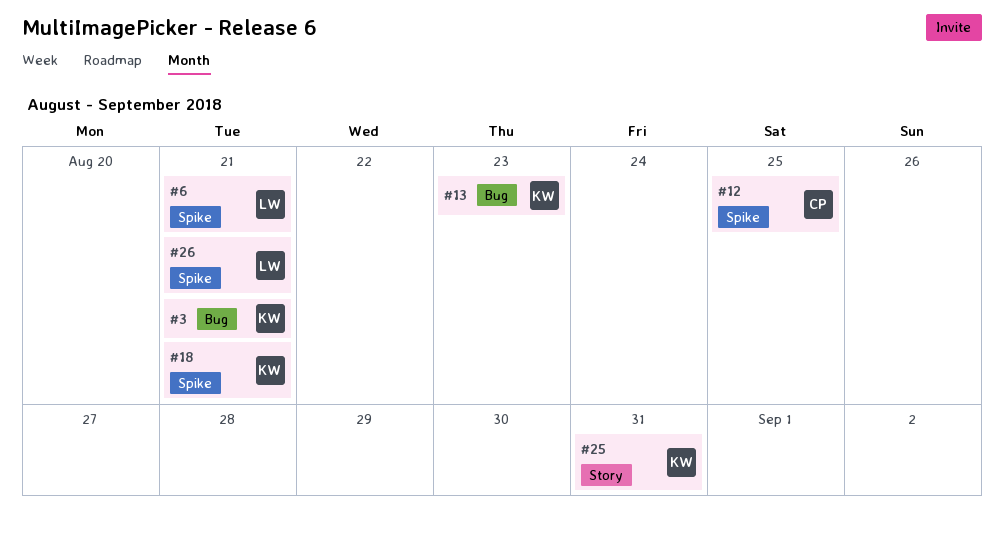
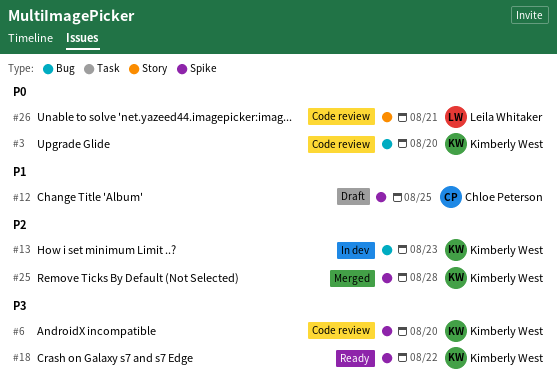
#3, due: Aug 21 -> Aug 20
#6, owner: Leila Whitaker -> Kimberly West
#6, due: Aug 21 -> Aug 20
#18, due: Aug 21 -> Aug 22
#25, label: Story -> Spike
#25, due: Aug 31 -> Aug 28
#26, label: Spike -> Story

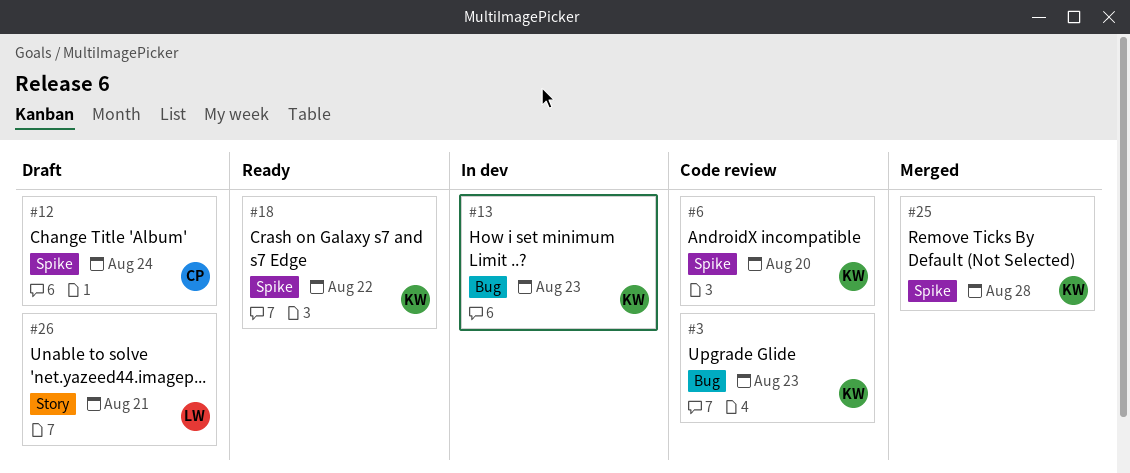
#3, due: Aug 20 -> Aug 23
#12, due: Aug 25 -> Aug 24
#26, status: Code review -> Draft

